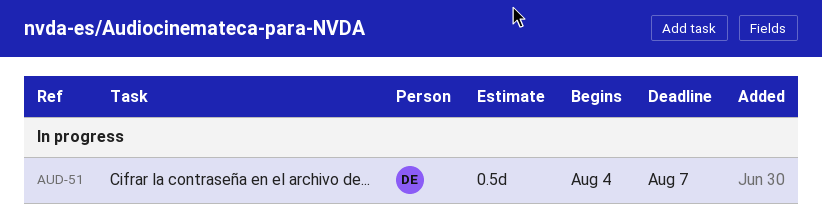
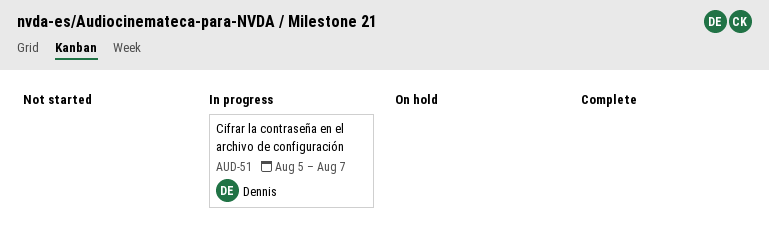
AUD-51, start: Aug 4 -> Aug 5

